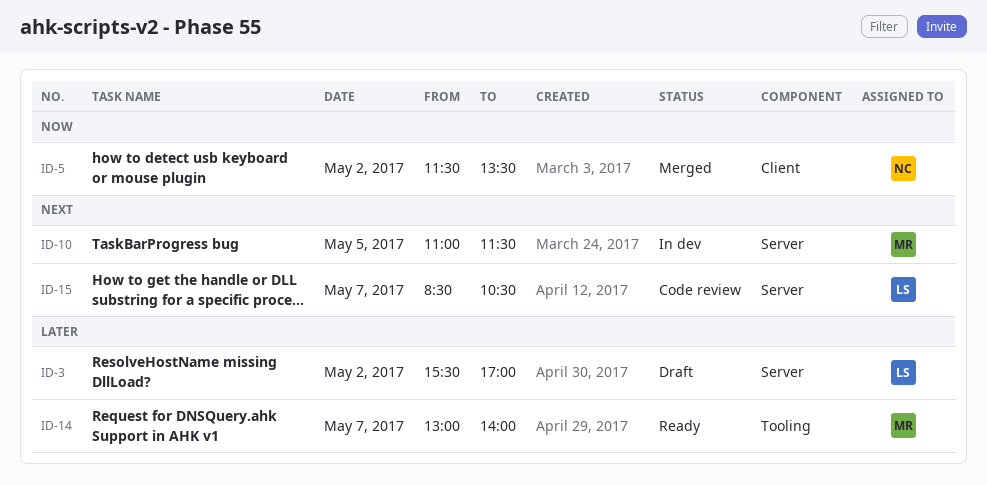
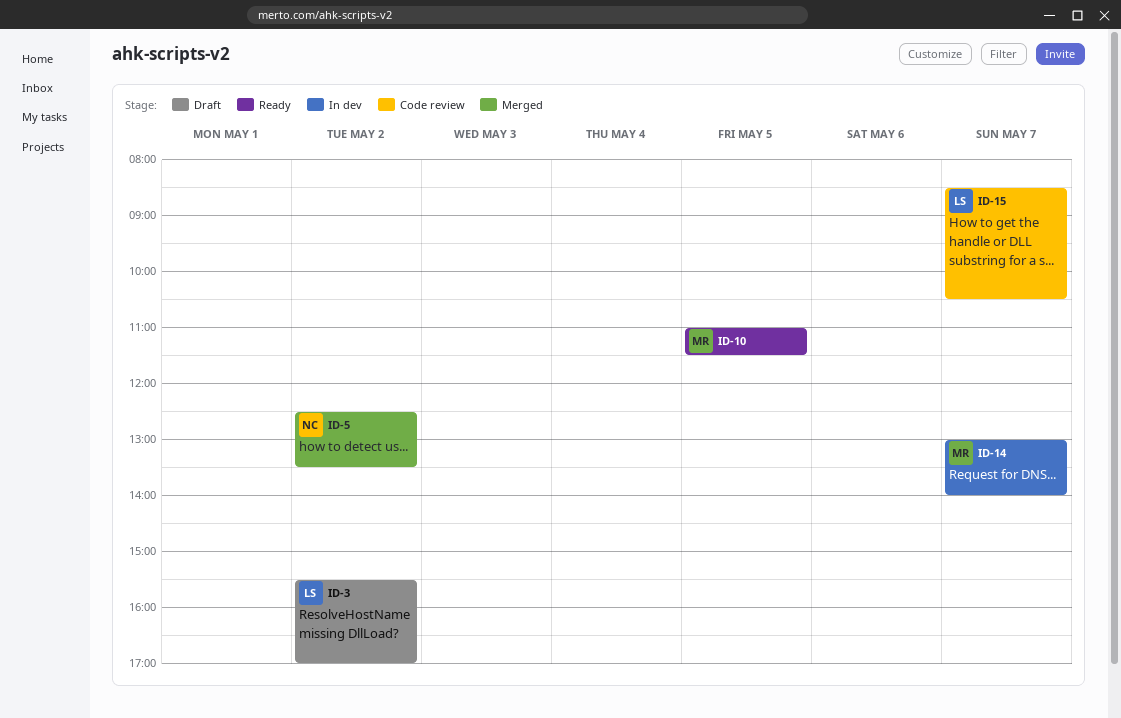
ID-5, begins: 11:30 -> 12:30
ID-10, status: In dev -> Ready
ID-14, status: Ready -> In dev

